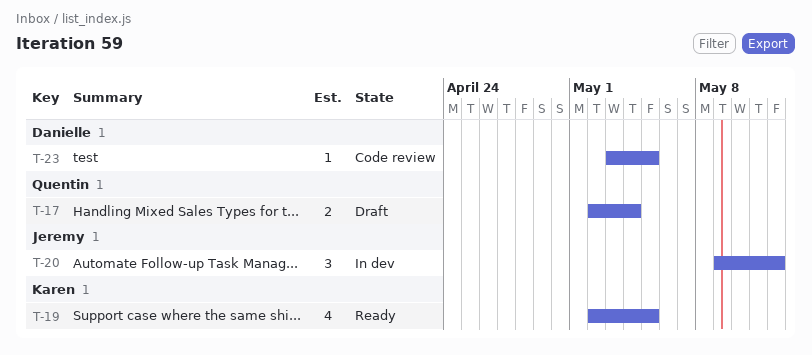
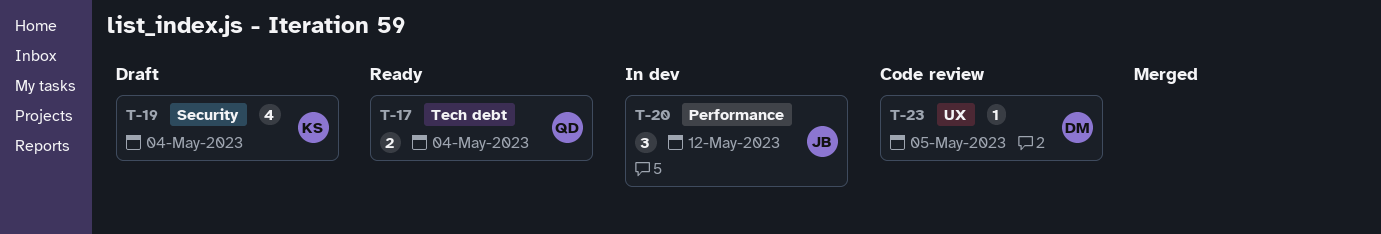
T-17, status: Draft -> Ready
T-19, status: Ready -> Draft
T-19, due: May 5 -> May 4

